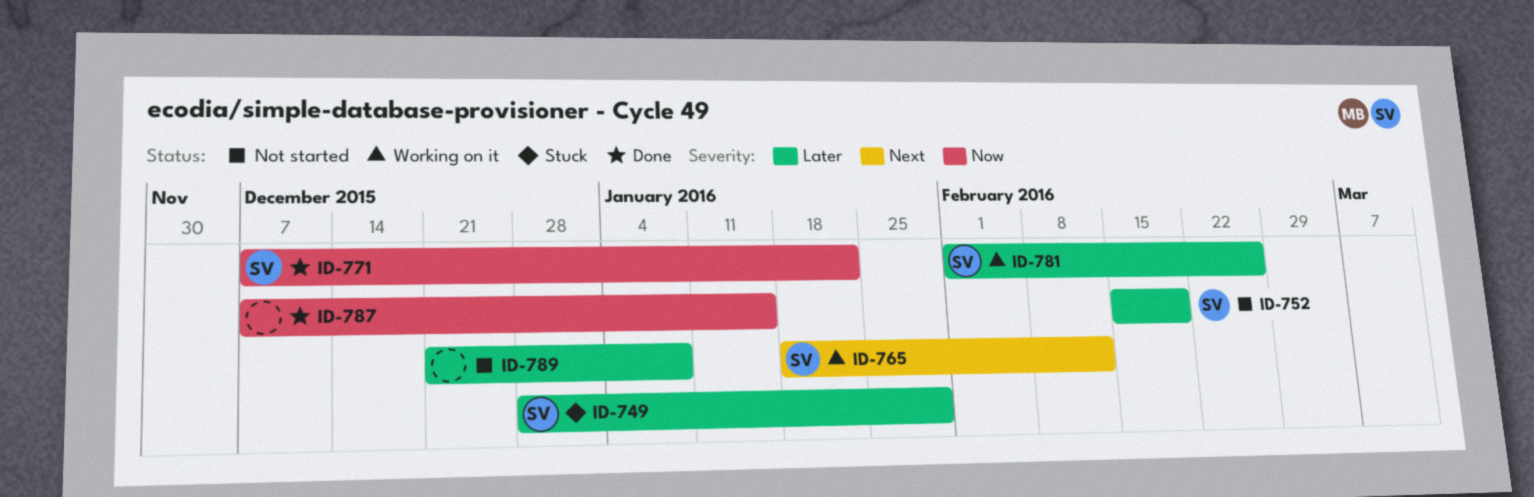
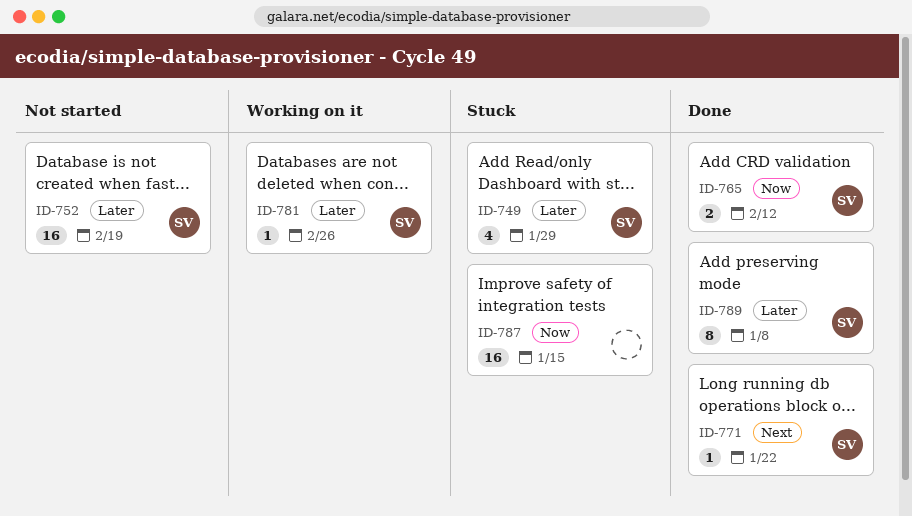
ID-765, status: Working on it -> Done
ID-765, priority: Next -> Now
ID-771, priority: Now -> Next
ID-787, status: Done -> Stuck
ID-789, status: Not started -> Done
ID-789, owner: none -> SV

